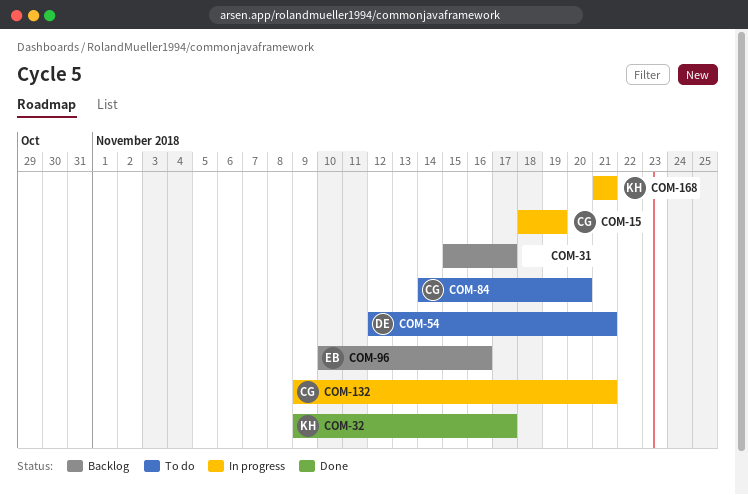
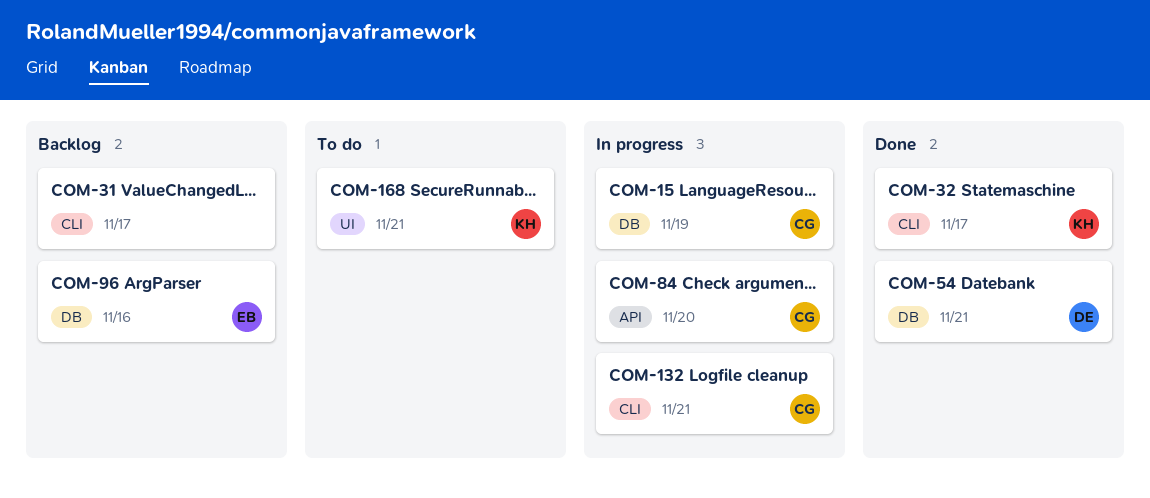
COM-54, status: To do -> Done
COM-84, status: To do -> In progress
COM-168, status: In progress -> To do

